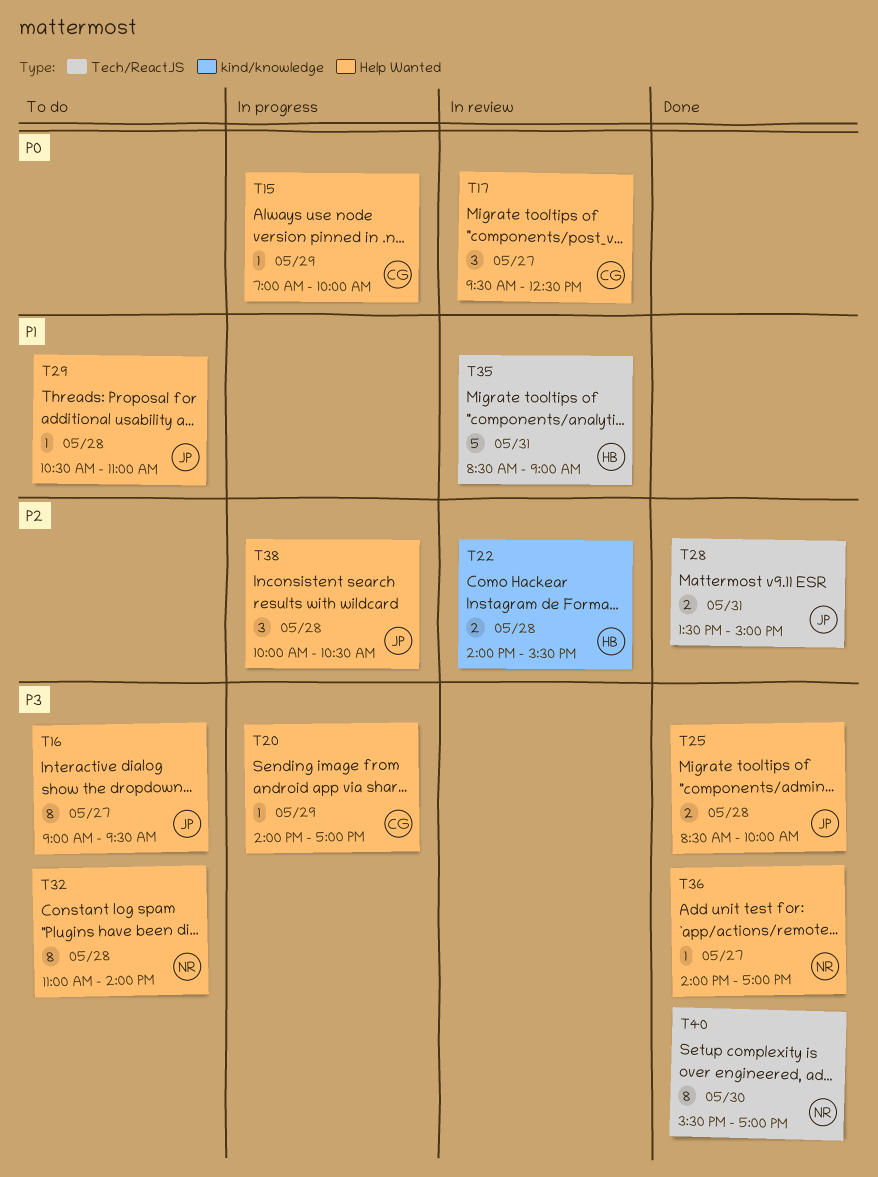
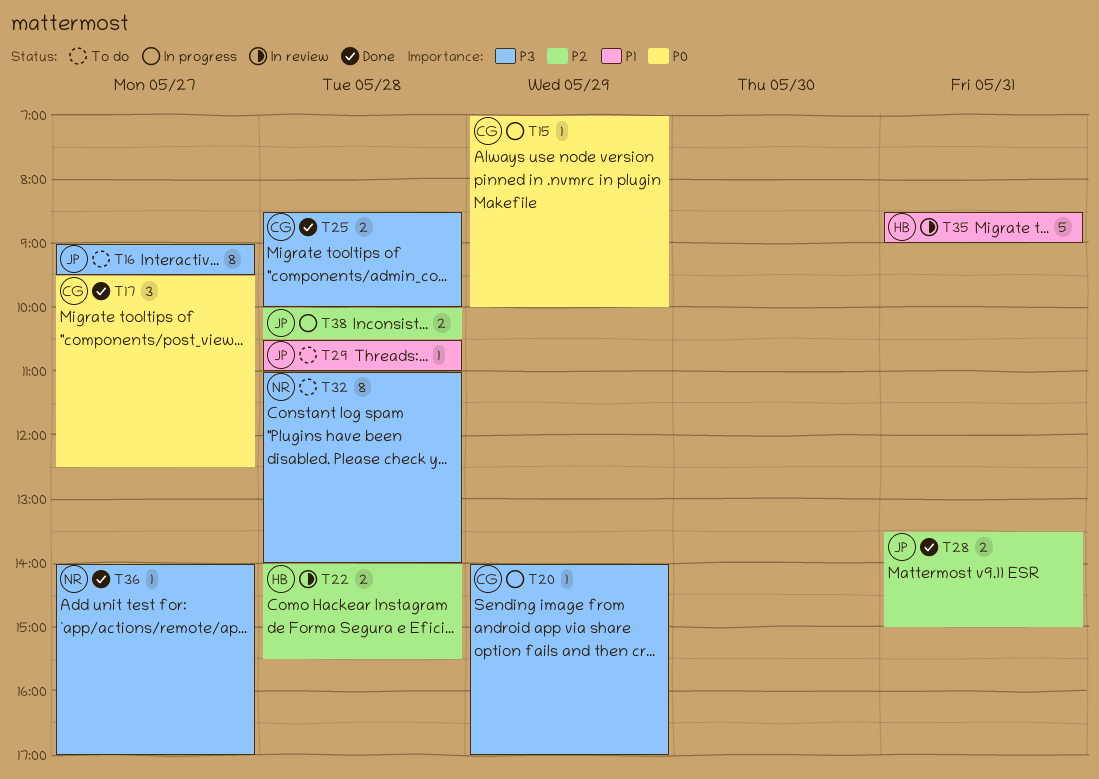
T17, status: In review -> Done
T25, owner: JP -> CG
T38, estimate: 3 -> 2
T40: present -> none

